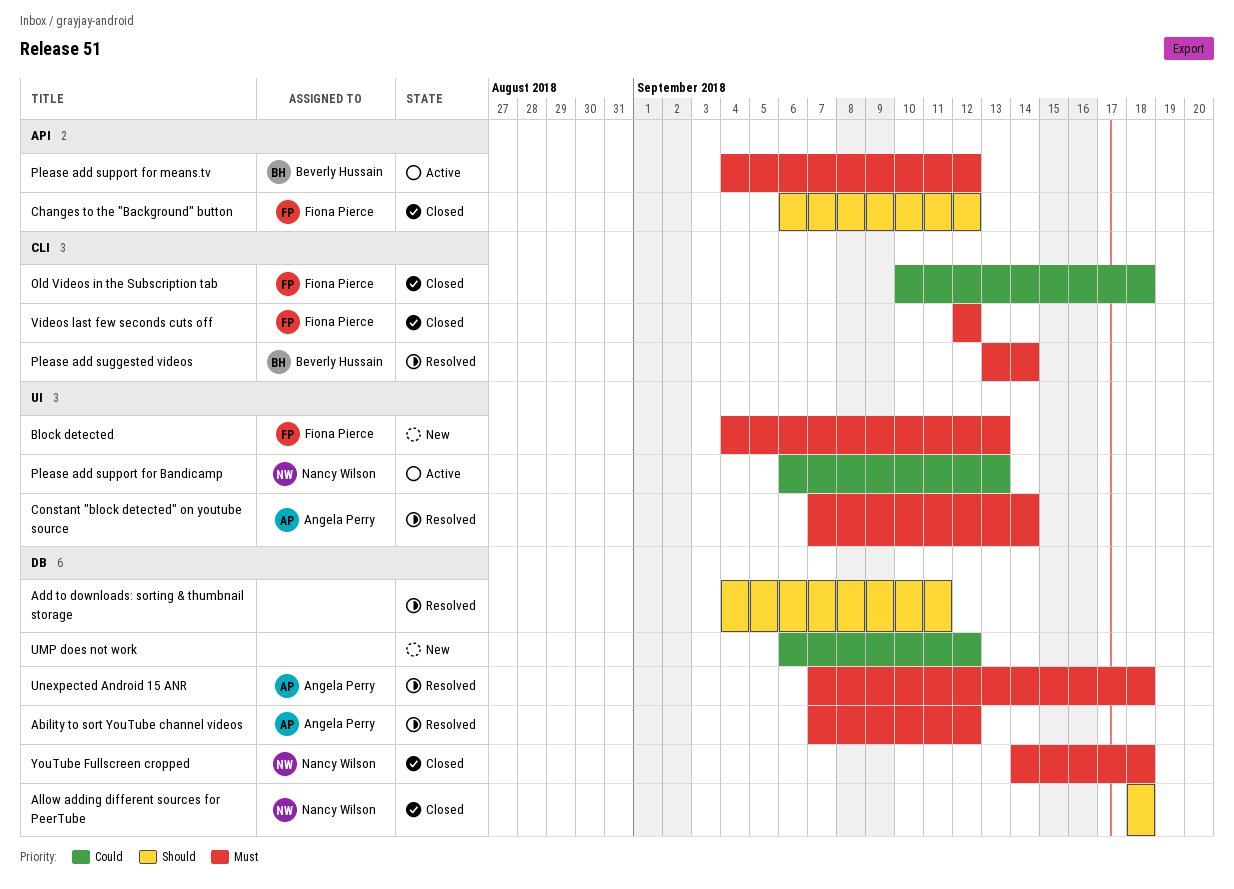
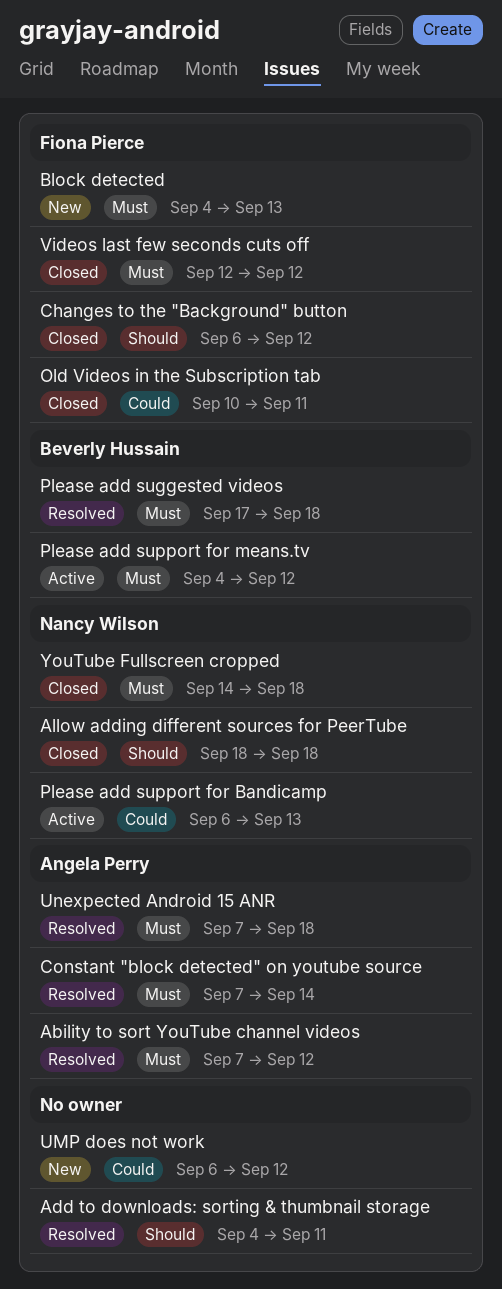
Old Videos in the Subscription tab, due: Sep 18 -> Sep 11
Please add suggested videos, start: Sep 13 -> Sep 17
Please add suggested videos, due: Sep 14 -> Sep 18

